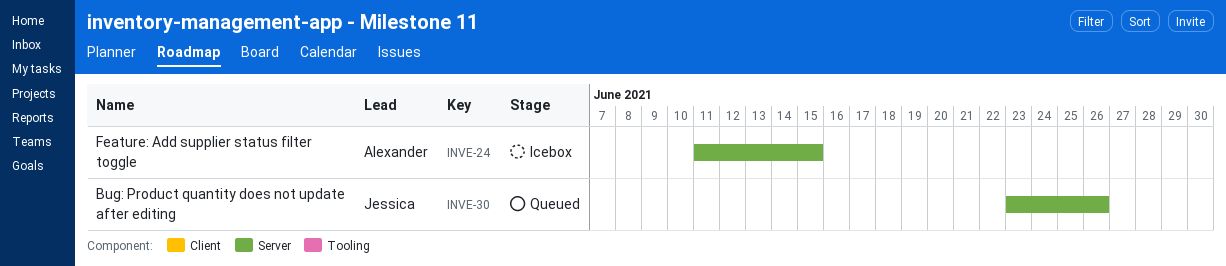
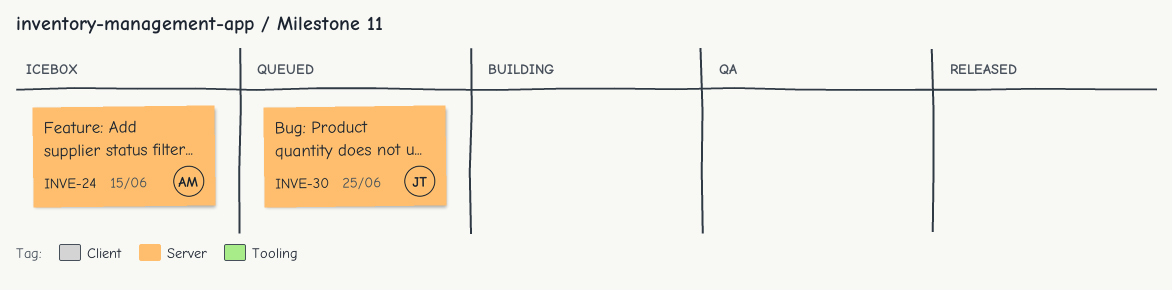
INVE-30, due: Jun 26 -> Jun 25

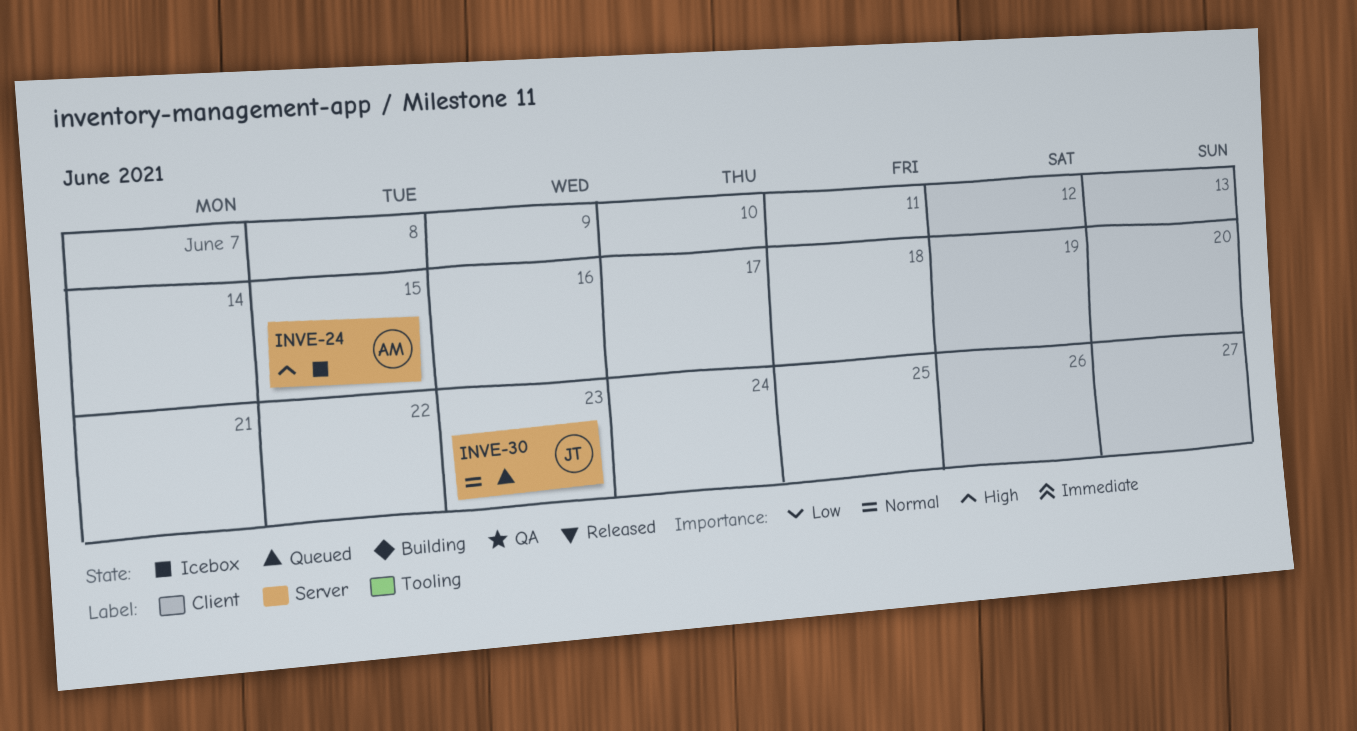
INVE-30, due: Jun 25 -> Jun 23

